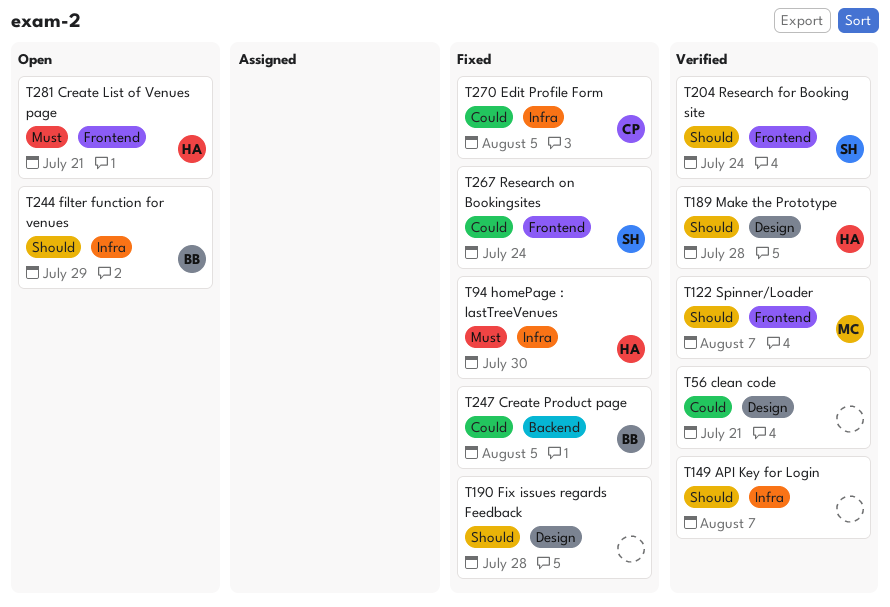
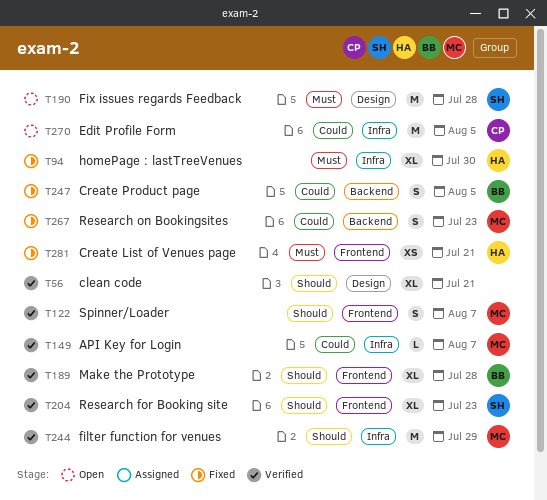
T56, priority: Could -> Should
T149, owner: none -> MC
T149, priority: Should -> Could
T189, owner: HA -> BB
T189, label: Design -> Frontend
T190, status: Fixed -> Open
T190, owner: none -> SH
T190, priority: Should -> Must
T204, due: Jul 24 -> Jul 23
T244, status: Open -> Verified
T244, owner: BB -> MC
T267, owner: SH -> MC
T267, label: Frontend -> Backend
T267, due: Jul 24 -> Jul 23
T270, status: Fixed -> Open
T281, status: Open -> Fixed

